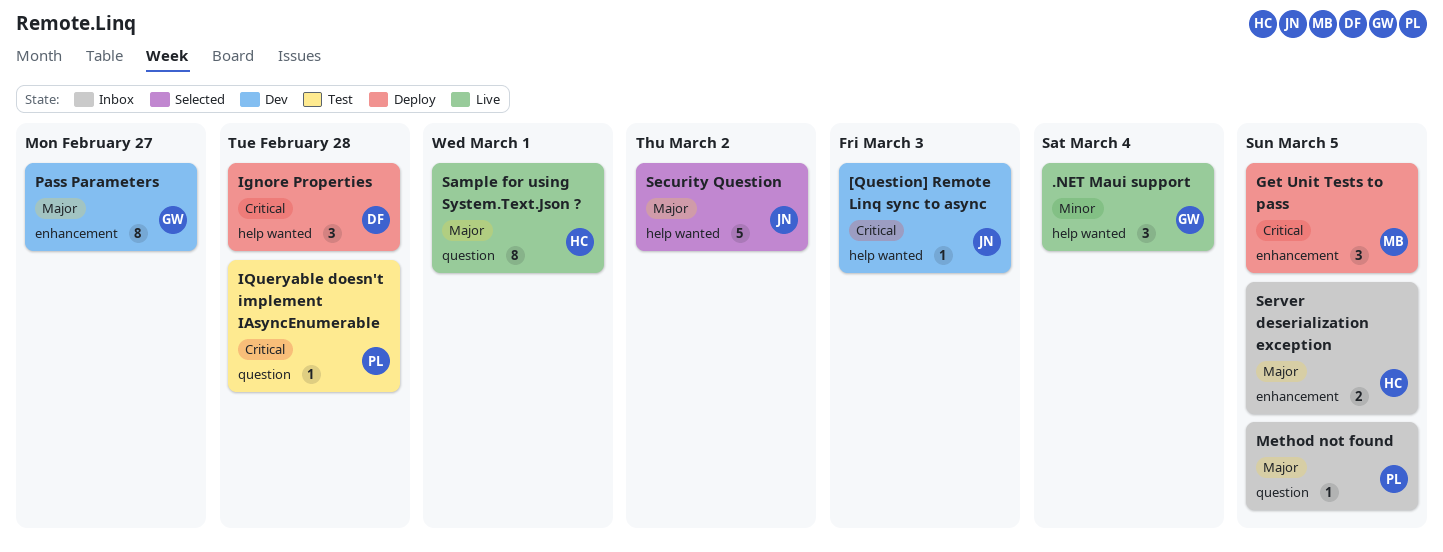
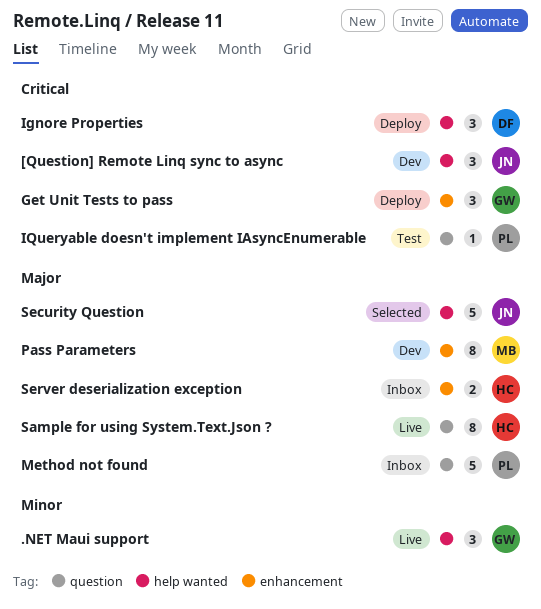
[Question] Remote Linq sync to async, estimate: 1 -> 3
Get Unit Tests to pass, owner: MB -> GW
Method not found, estimate: 1 -> 5
Pass Parameters, owner: GW -> MB

